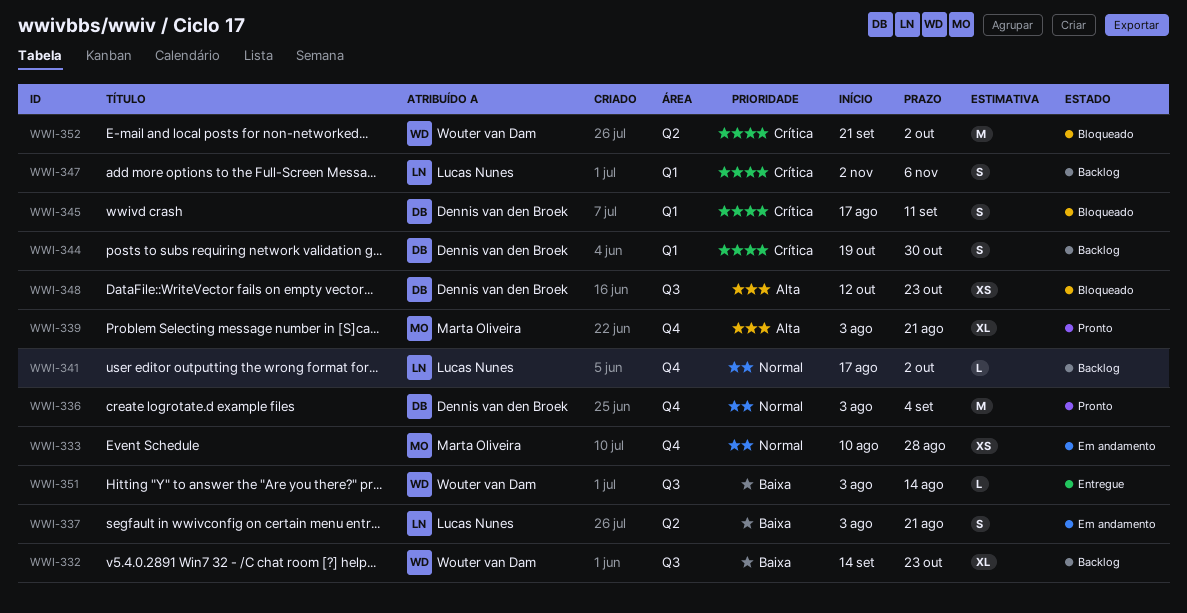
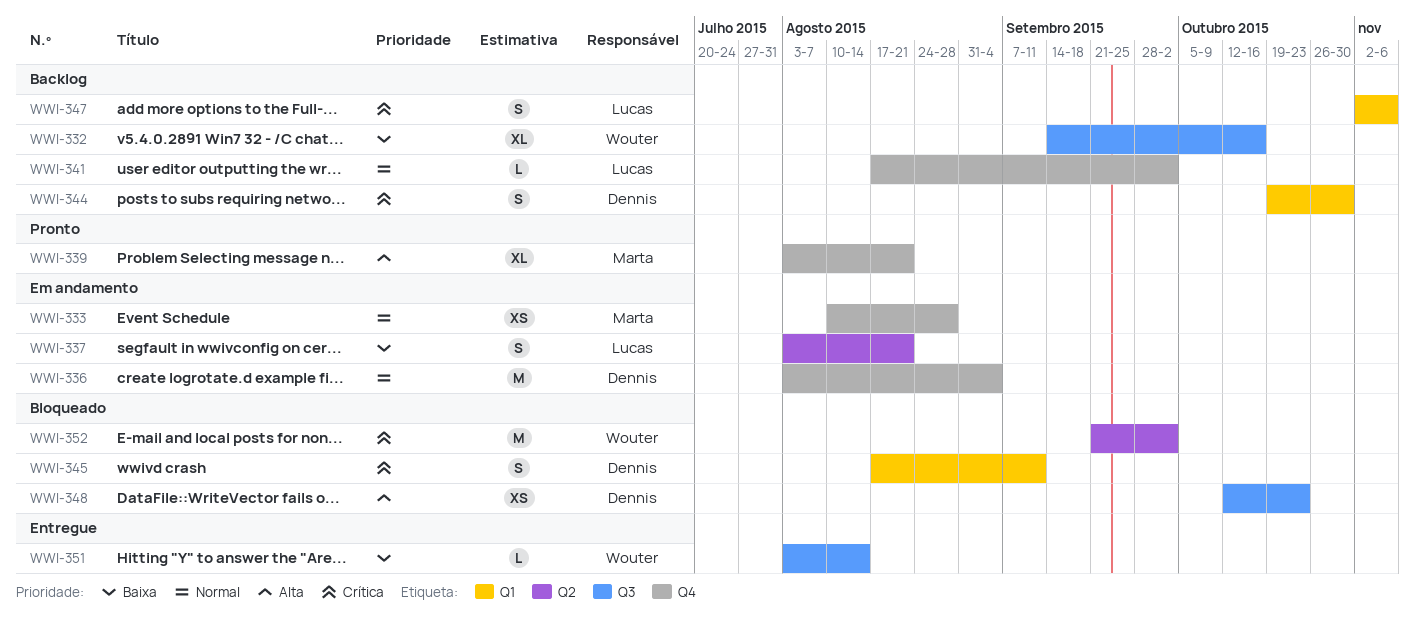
WWI-332, due: Oct 23 -> Oct 16
WWI-336, status: Pronto -> Em andamento

